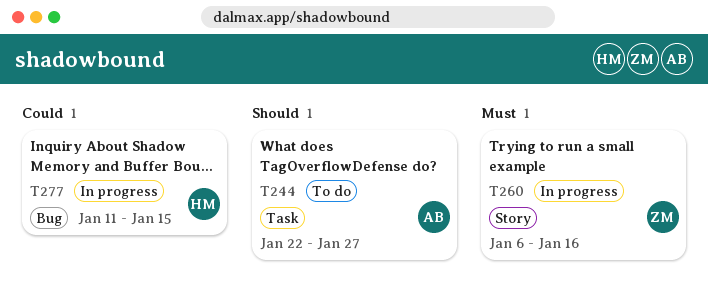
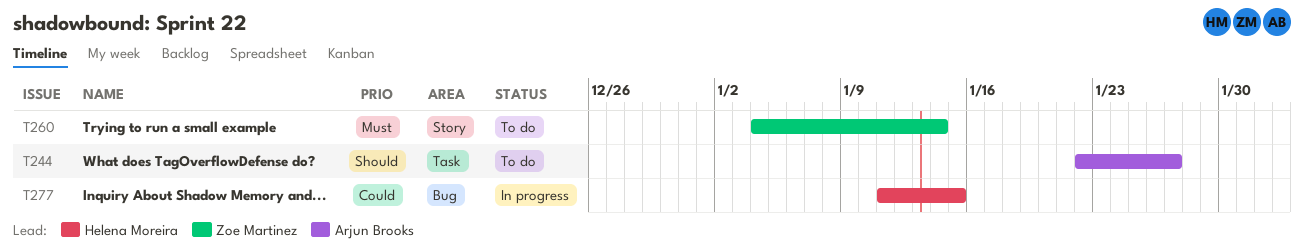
T260, status: In progress -> To do
T260, start: Jan 6 -> Jan 4
T260, due: Jan 16 -> Jan 14

